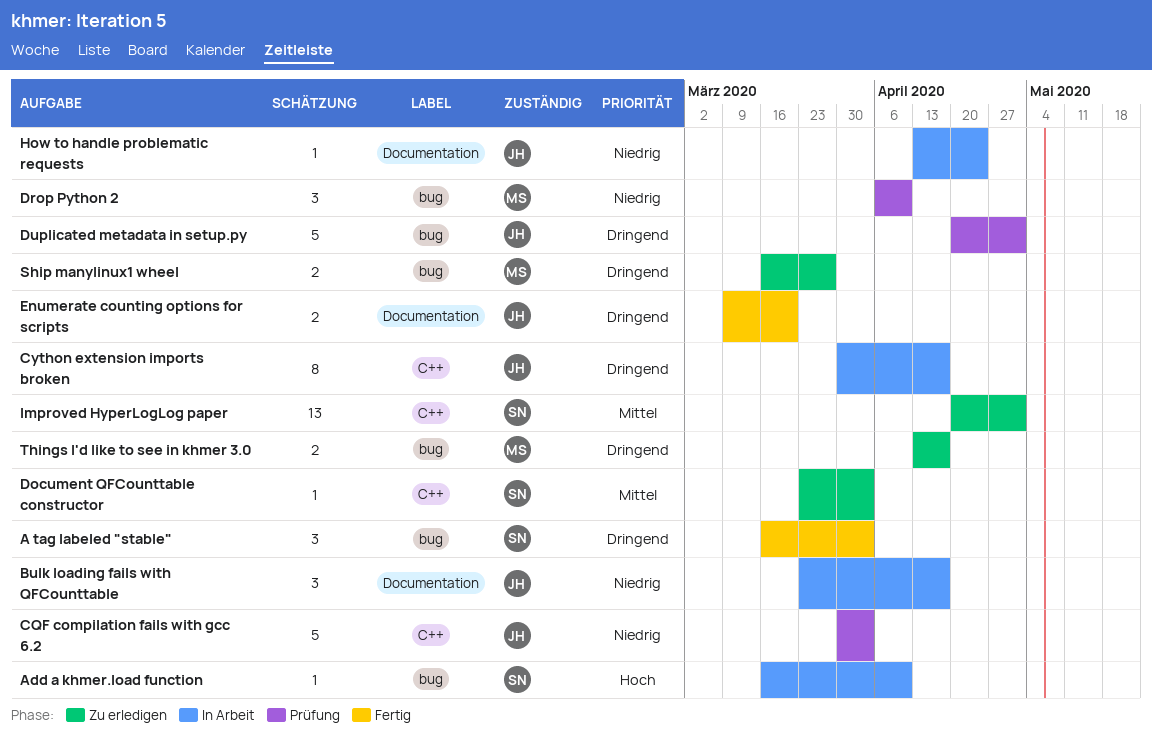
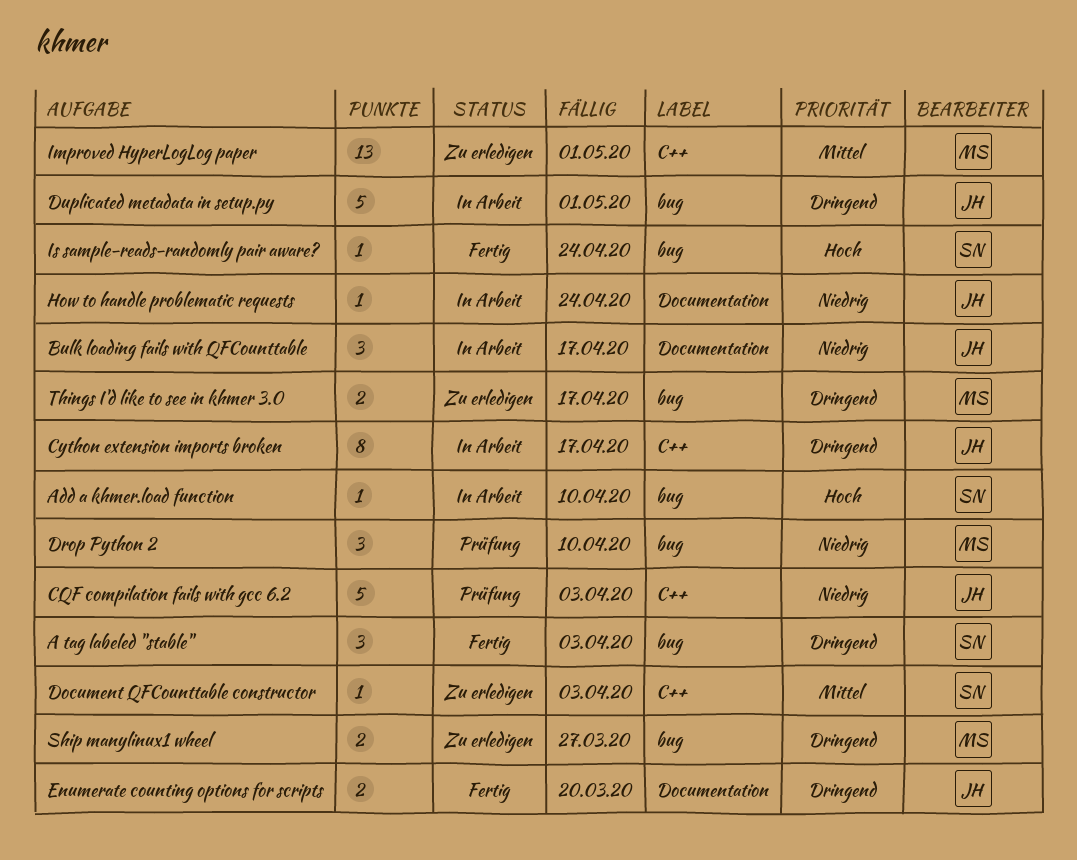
Duplicated metadata in setup.py, status: Prüfung -> In Arbeit
Improved HyperLogLog paper, owner: SN -> MS
Is sample-reads-randomly pair aware?: none -> present

